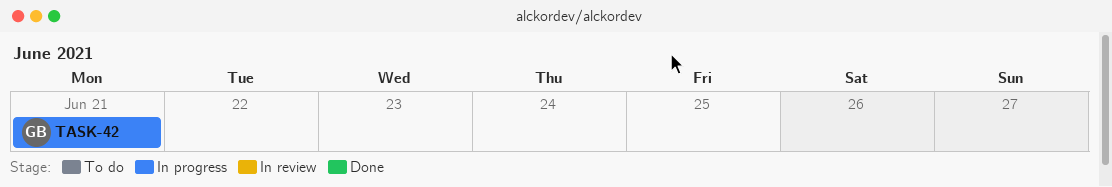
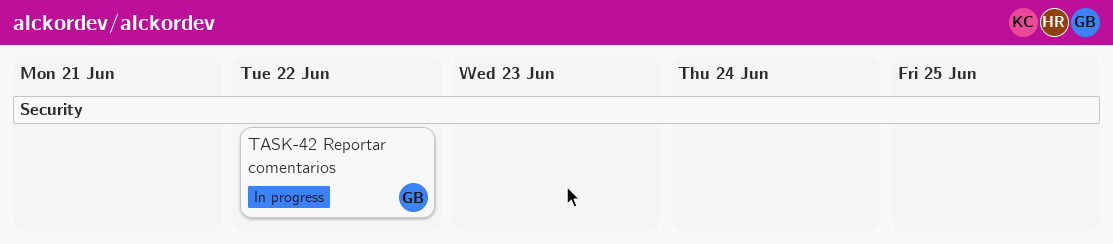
TASK-42, due: Jun 21 -> Jun 22

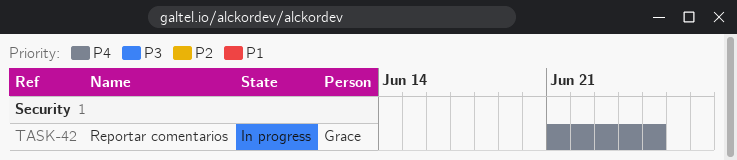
TASK-42, due: Jun 22 -> Jun 25

